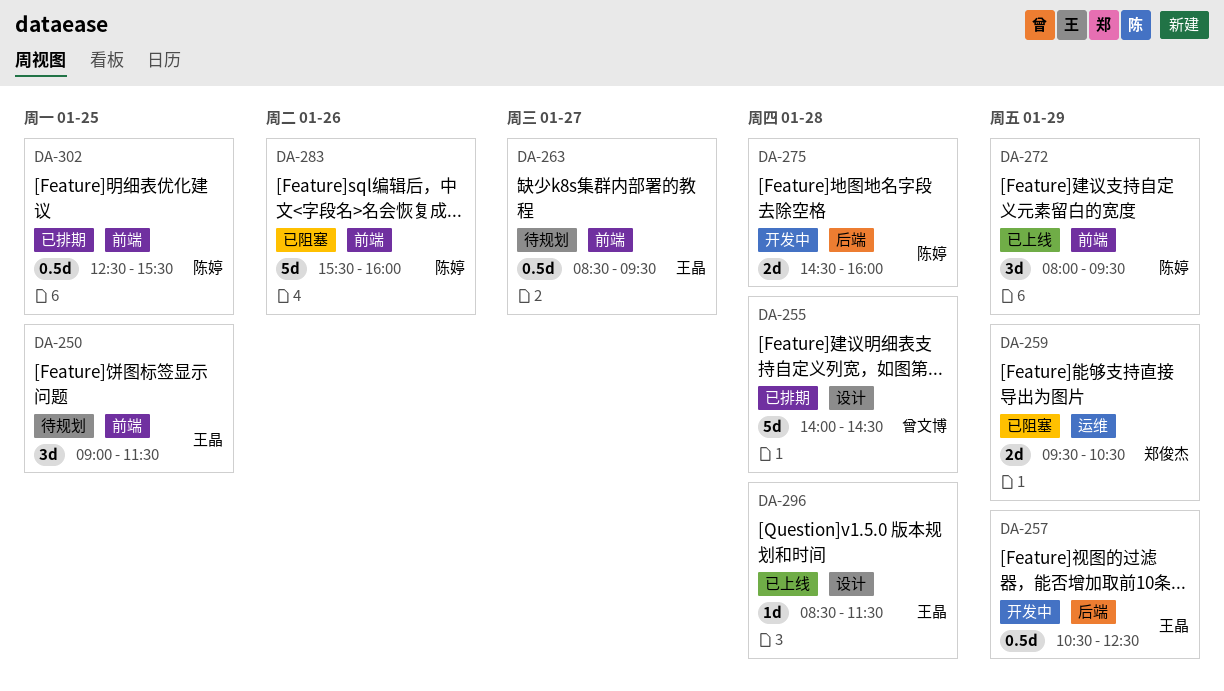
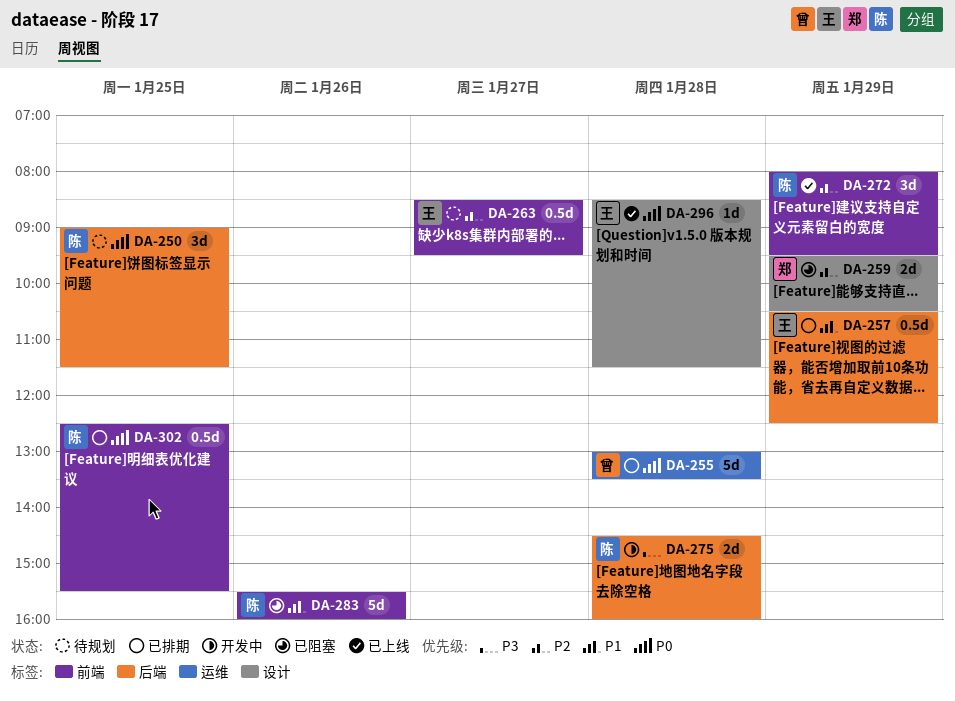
DA-250, owner: 王晶 -> 陈婷
DA-250, label: 前端 -> 后端
DA-255, label: 设计 -> 运维
DA-255, begins: 14:00 -> 13:00
DA-255, ends: 14:30 -> 13:30
DA-257, status: 开发中 -> 已排期
DA-259, label: 运维 -> 设计

